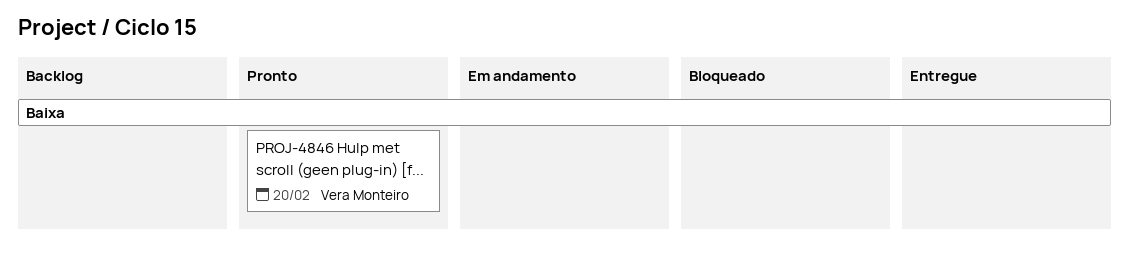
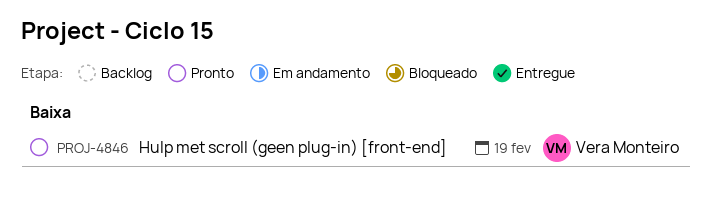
PROJ-4846, due: Feb 20 -> Feb 19

